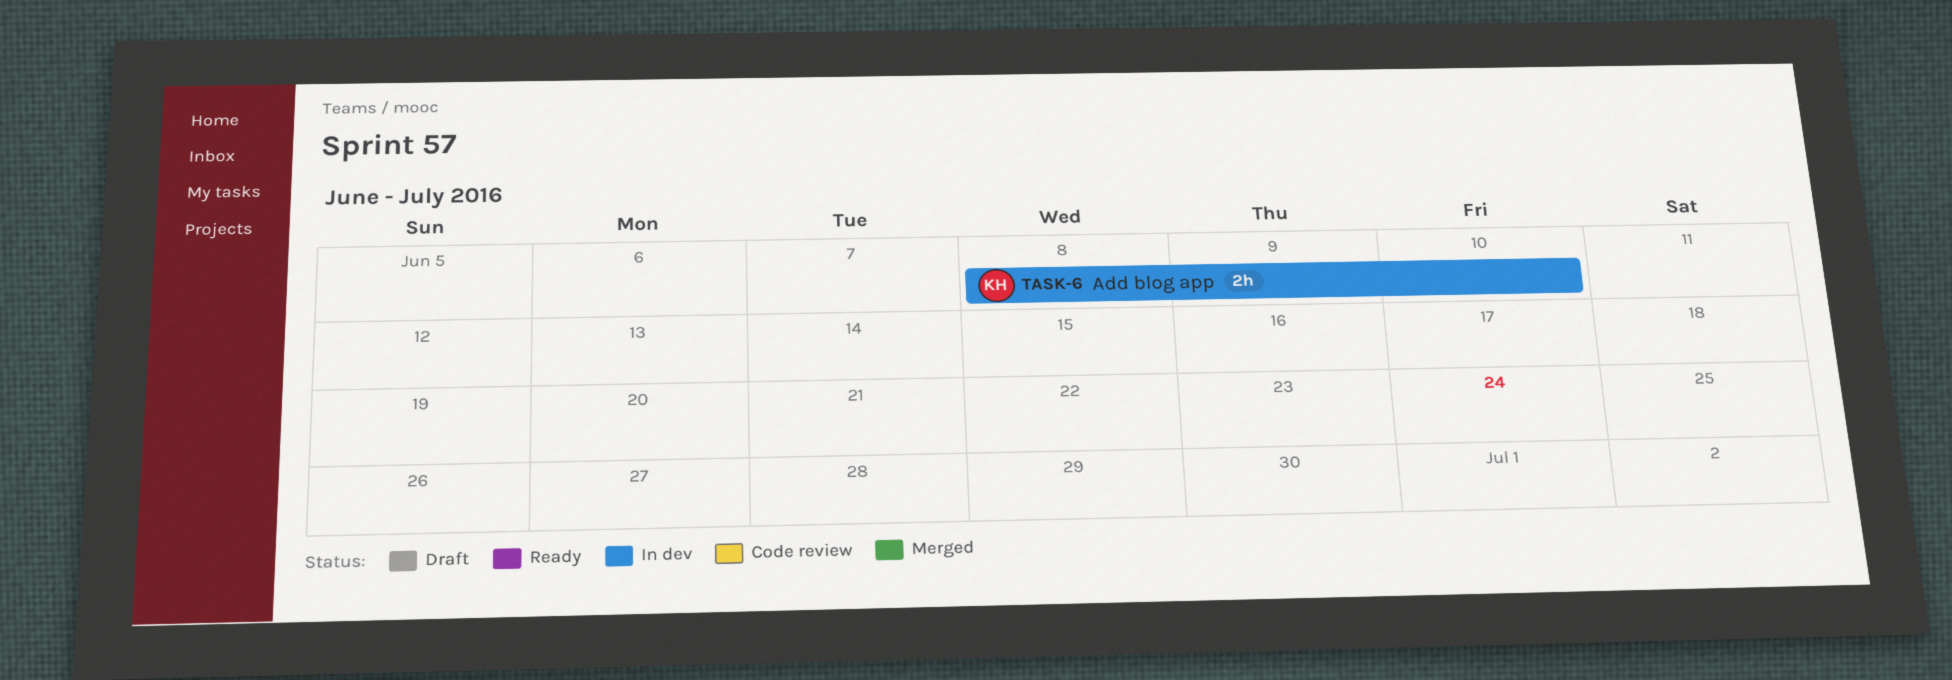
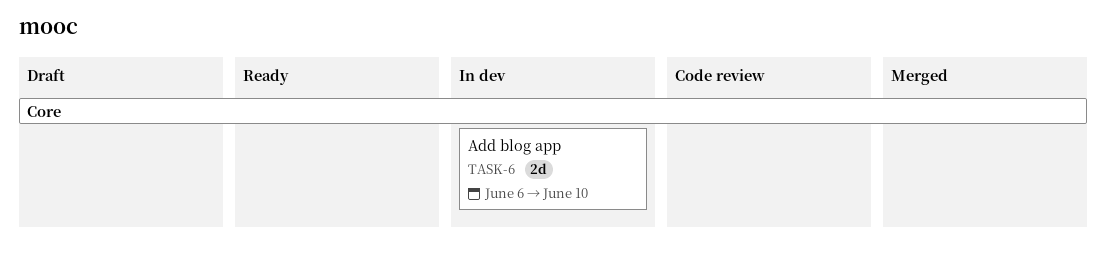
TASK-6, estimate: 2h -> 2d
TASK-6, start: Jun 8 -> Jun 6

